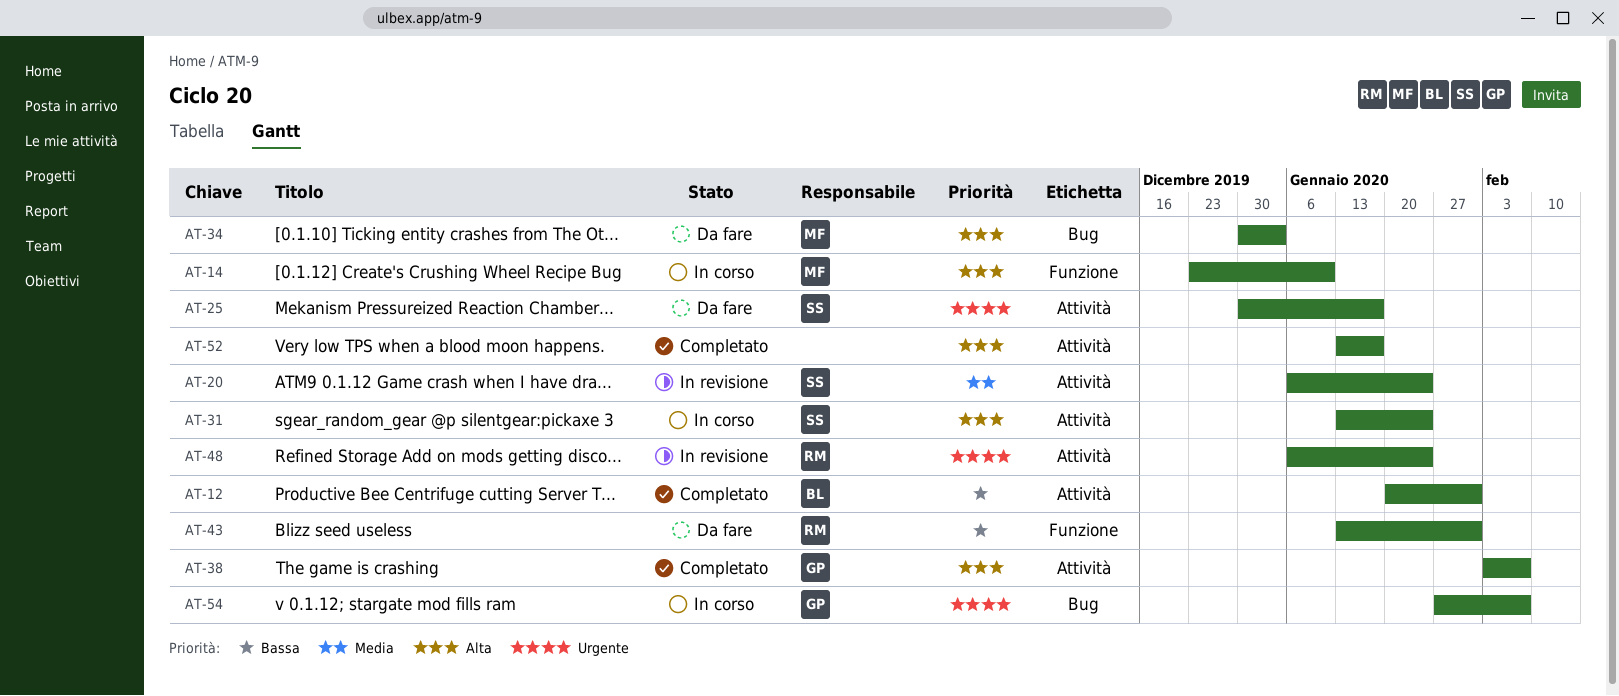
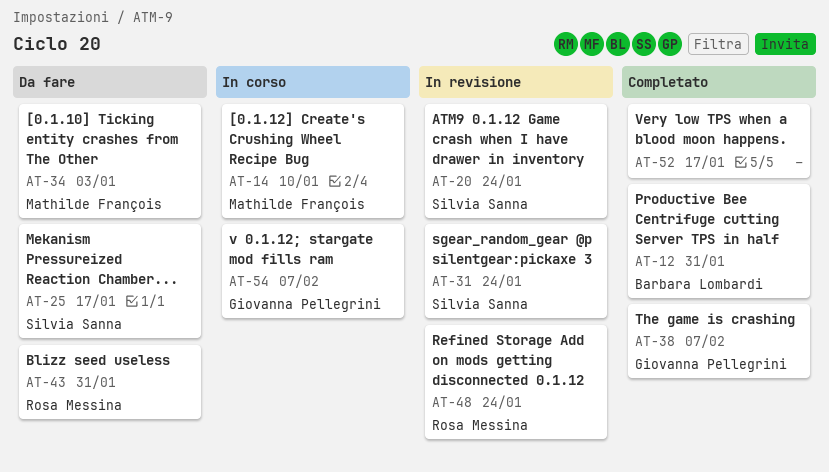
AT-31, status: In corso -> In revisione

